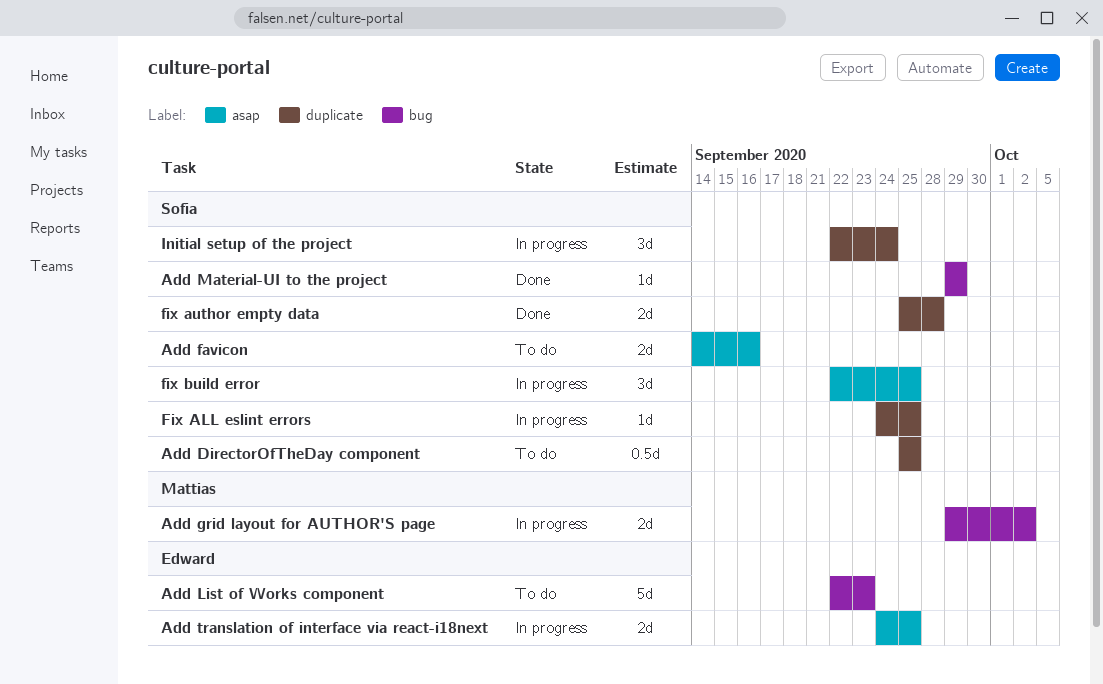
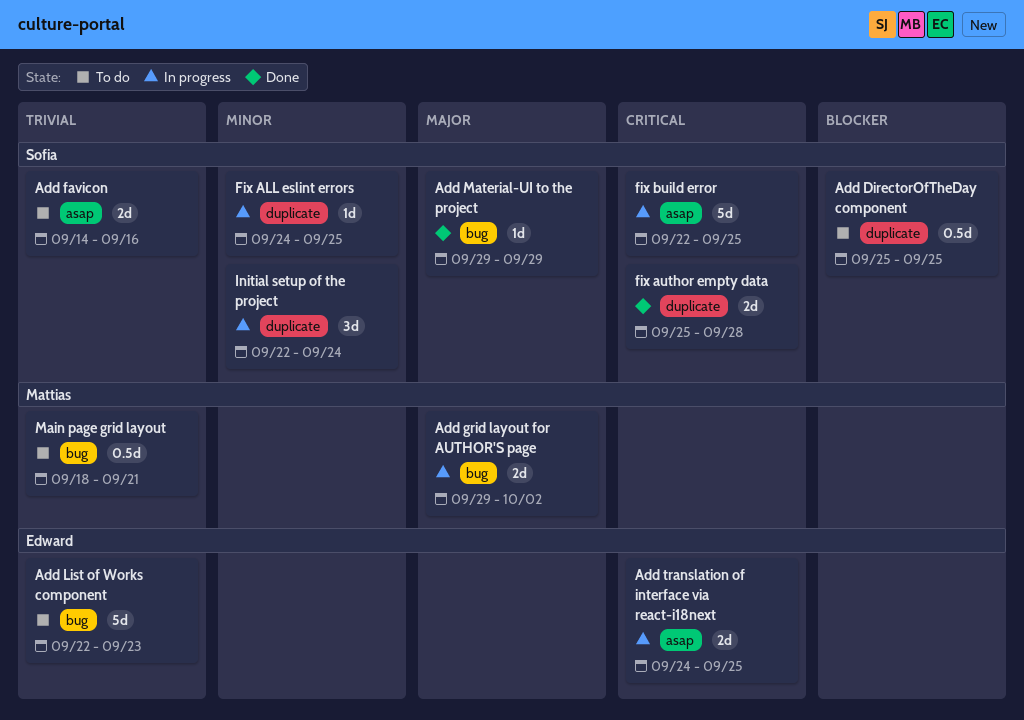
fix build error, estimate: 3d -> 5d
Main page grid layout: none -> present

